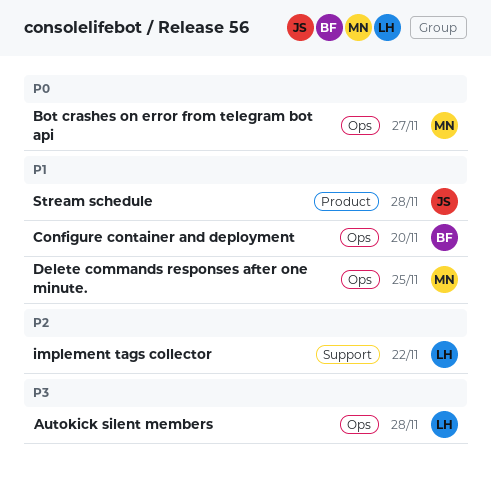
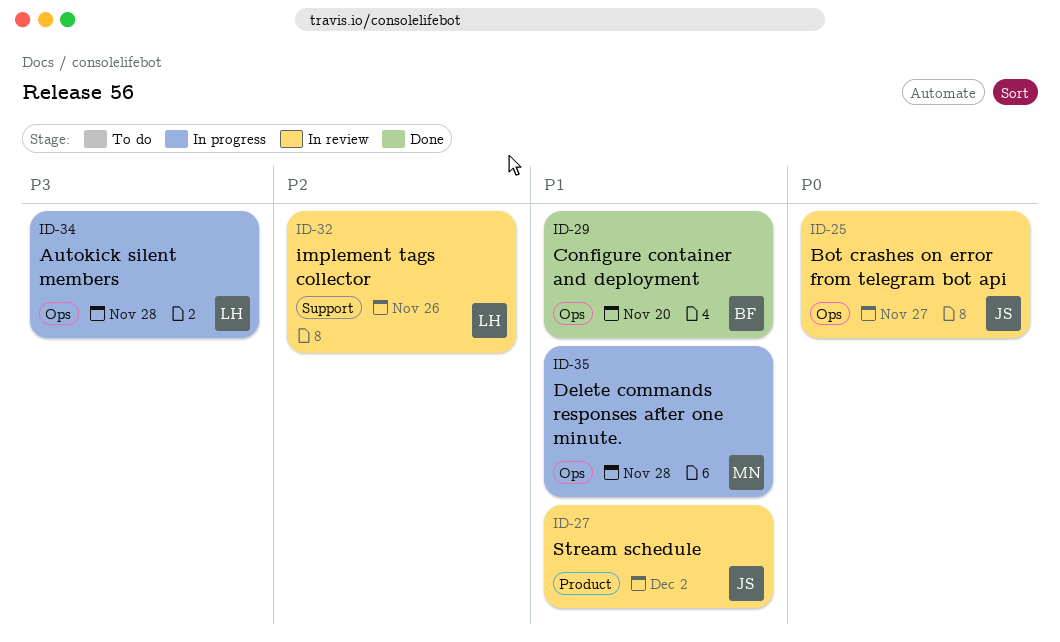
Bot crashes on error from telegram bot api, owner: MN -> JS
Delete commands responses after one minute., due: Nov 25 -> Nov 28
implement tags collector, due: Nov 22 -> Nov 26
Stream schedule, due: Nov 28 -> Dec 2

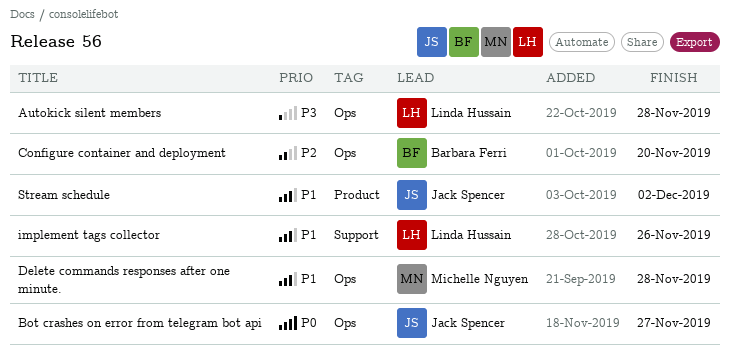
Configure container and deployment, priority: P1 -> P2
implement tags collector, priority: P2 -> P1

